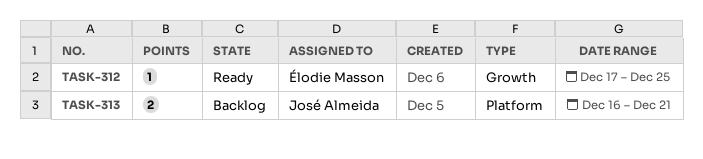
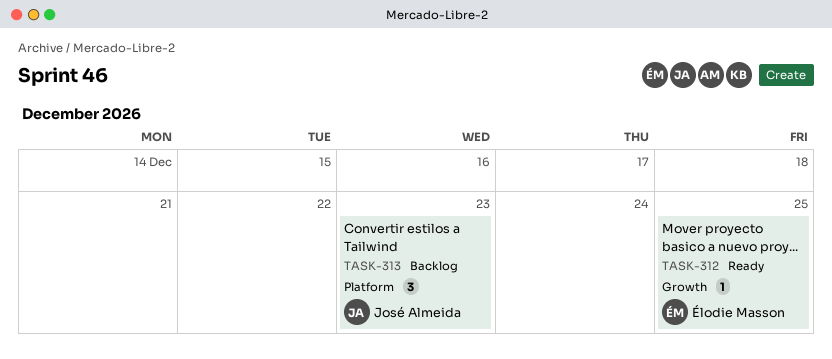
TASK-313, estimate: 2 -> 3
TASK-313, due: Dec 21 -> Dec 23

